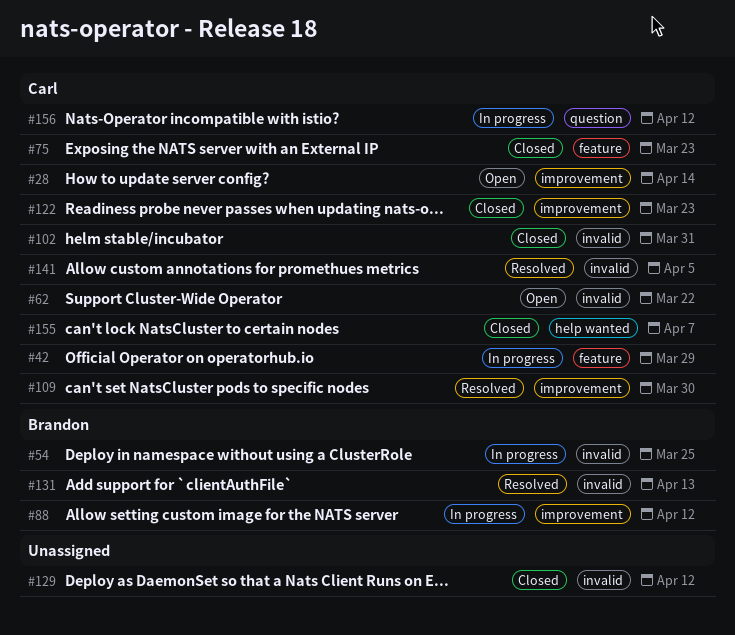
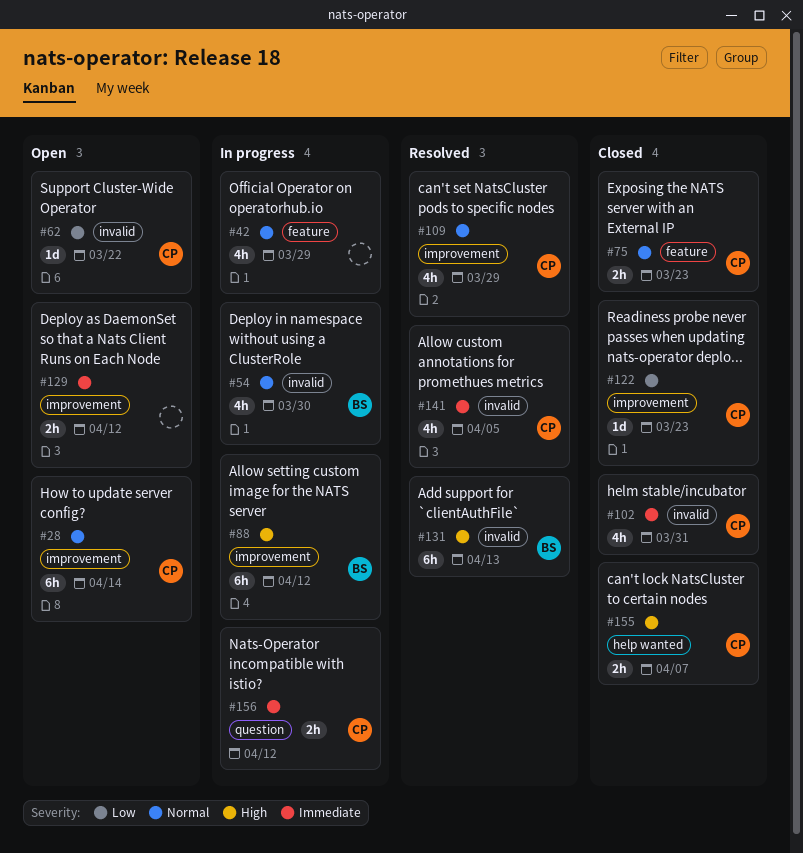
#42, owner: Carl -> none
#54, due: Mar 25 -> Mar 30
#109, due: Mar 30 -> Mar 29
#129, status: Closed -> Open
#129, label: invalid -> improvement

